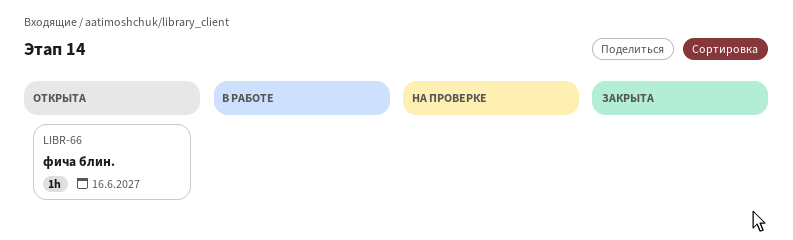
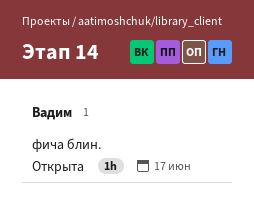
фича блин., due: Jun 16 -> Jun 17

